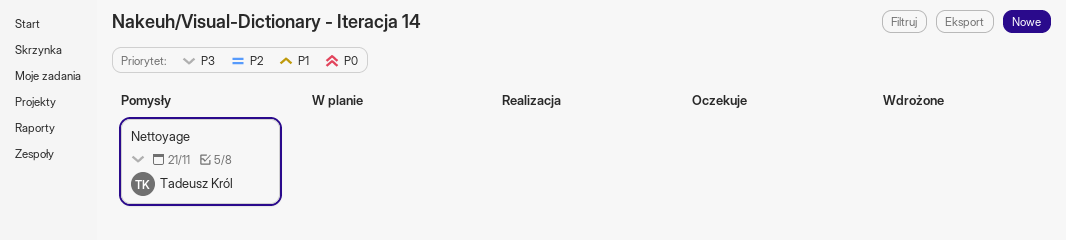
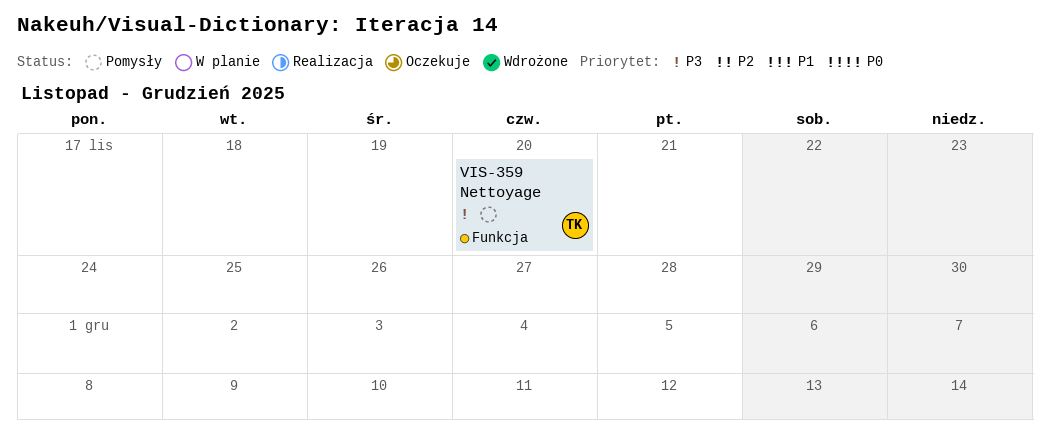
Nettoyage, due: Nov 21 -> Nov 20

